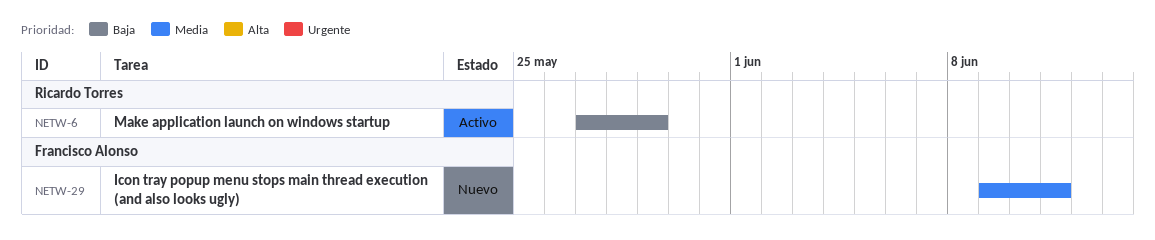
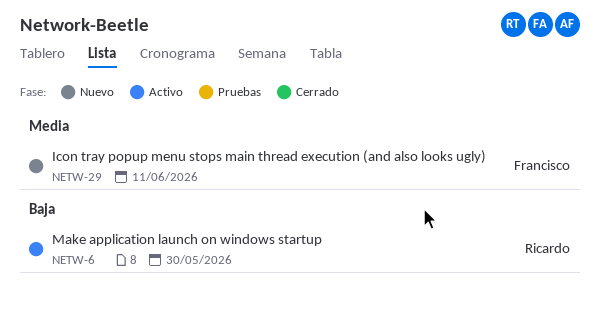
NETW-6, due: May 29 -> May 30

